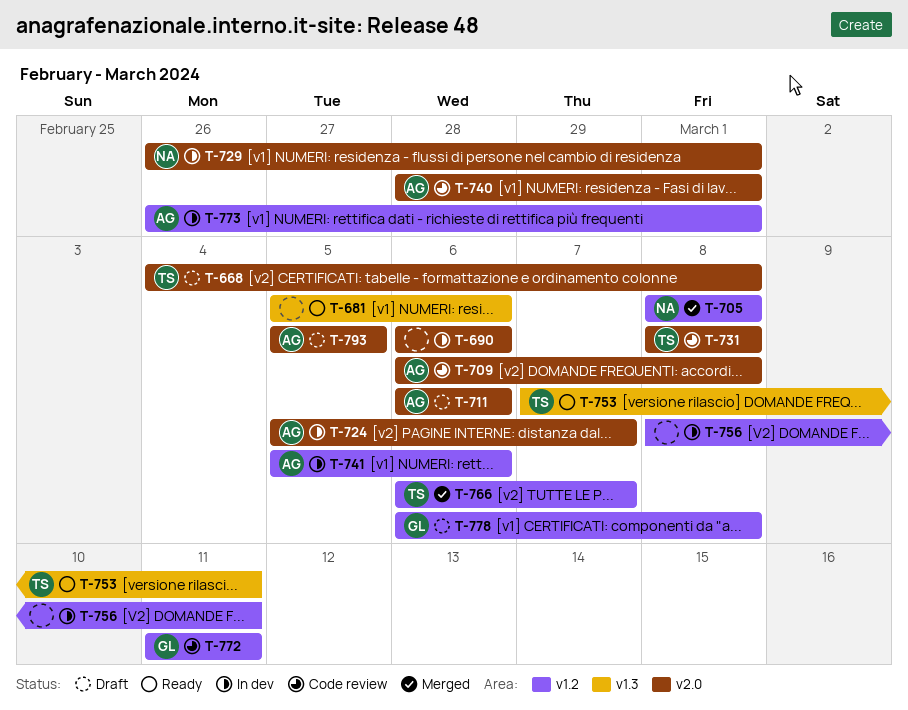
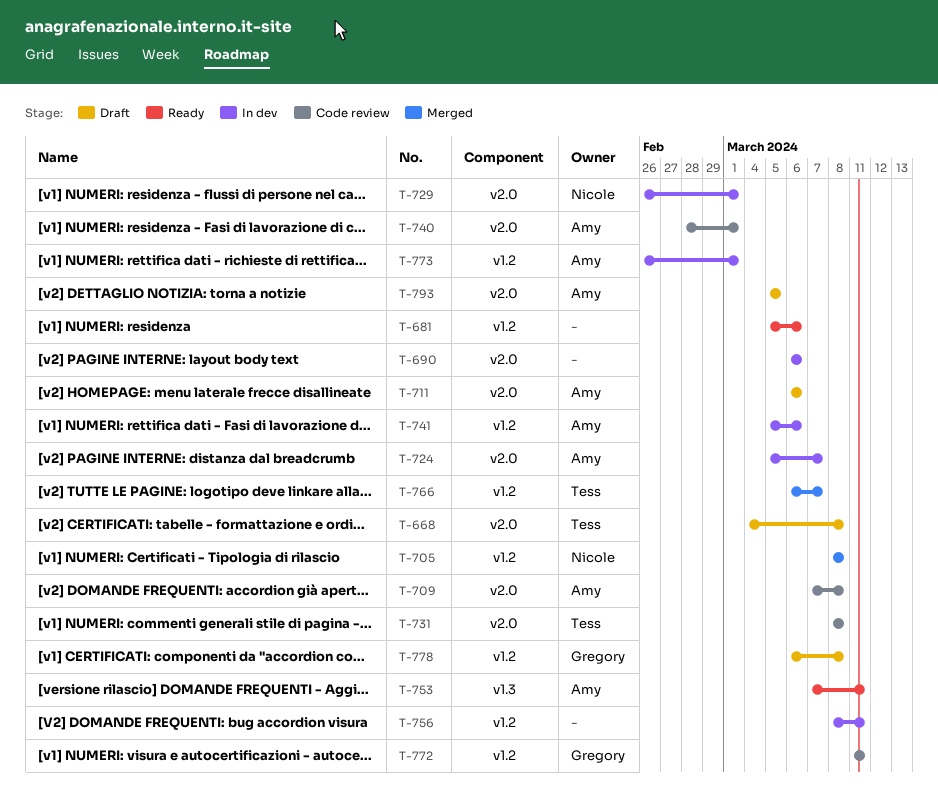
T-681, label: v1.3 -> v1.2
T-709, start: Mar 6 -> Mar 7
T-753, owner: Tess -> Amy

